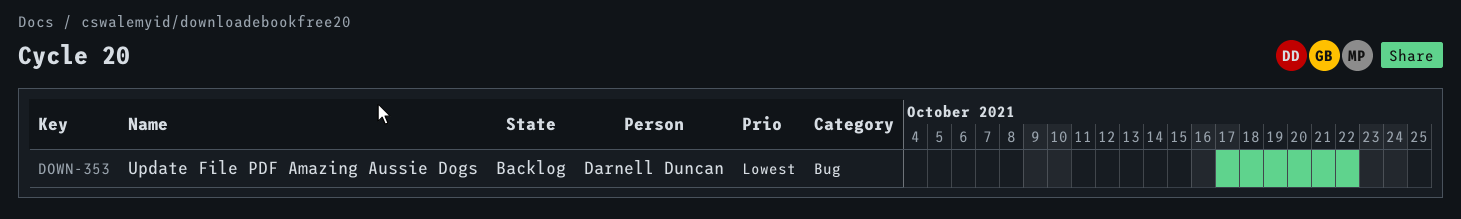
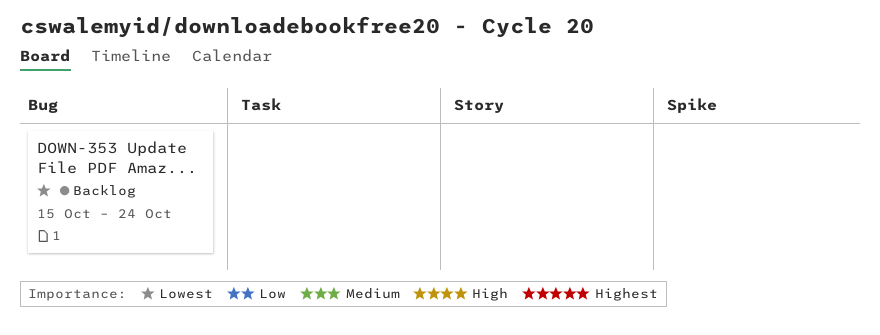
DOWN-353, start: Oct 17 -> Oct 15
DOWN-353, due: Oct 22 -> Oct 24

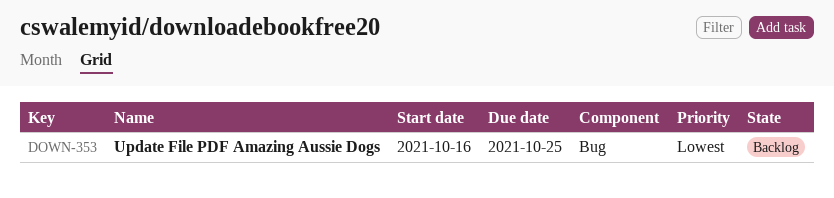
DOWN-353, start: Oct 15 -> Oct 16
DOWN-353, due: Oct 24 -> Oct 25

